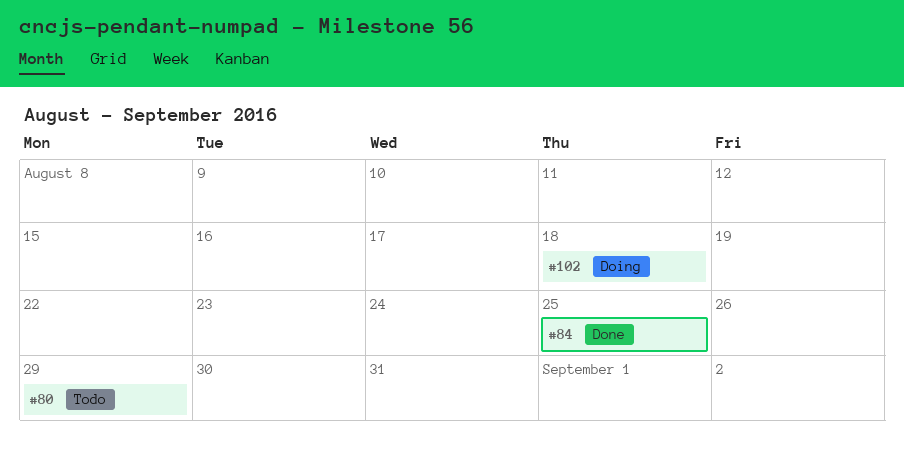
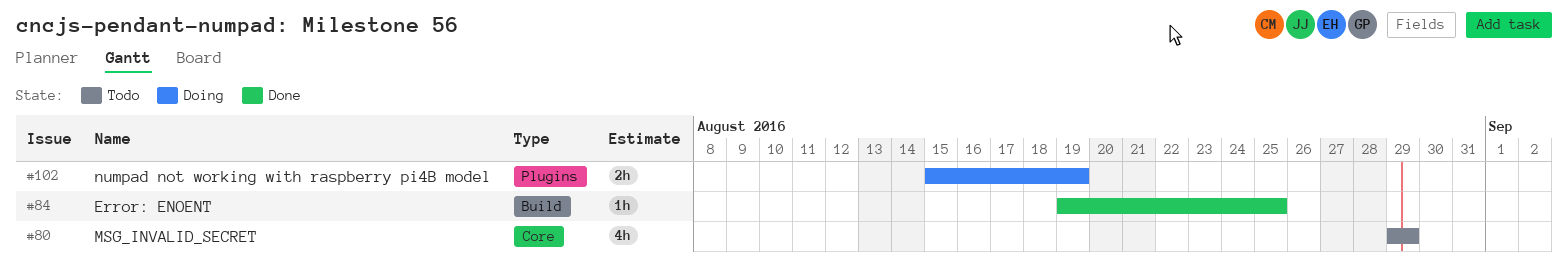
#102, due: Aug 18 -> Aug 19

